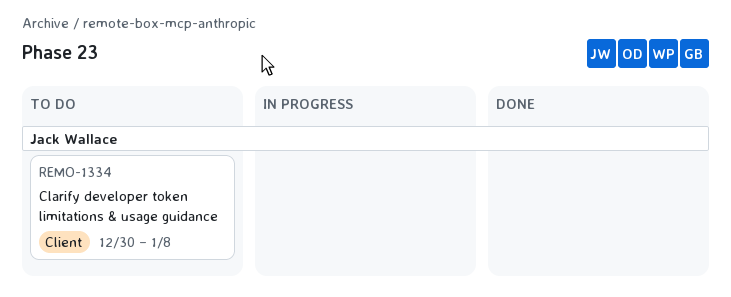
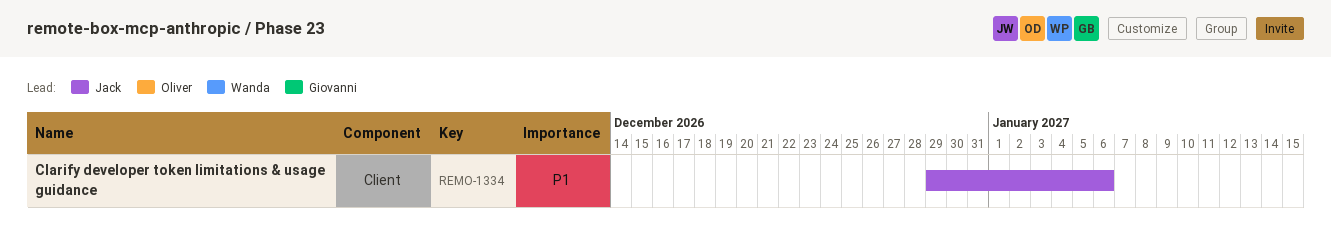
REMO-1334, start: Dec 30 -> Dec 29
REMO-1334, due: Jan 8 -> Jan 6

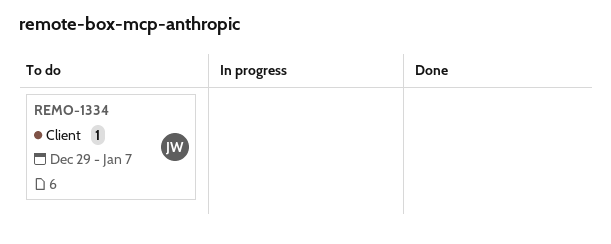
REMO-1334, due: Jan 6 -> Jan 7

